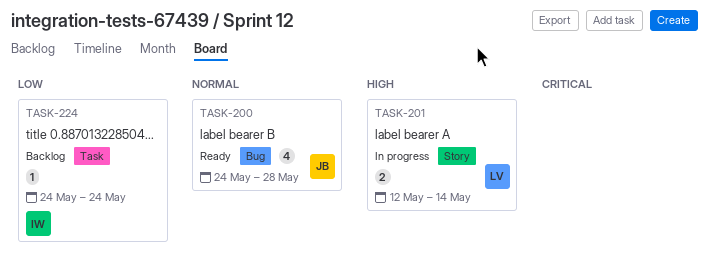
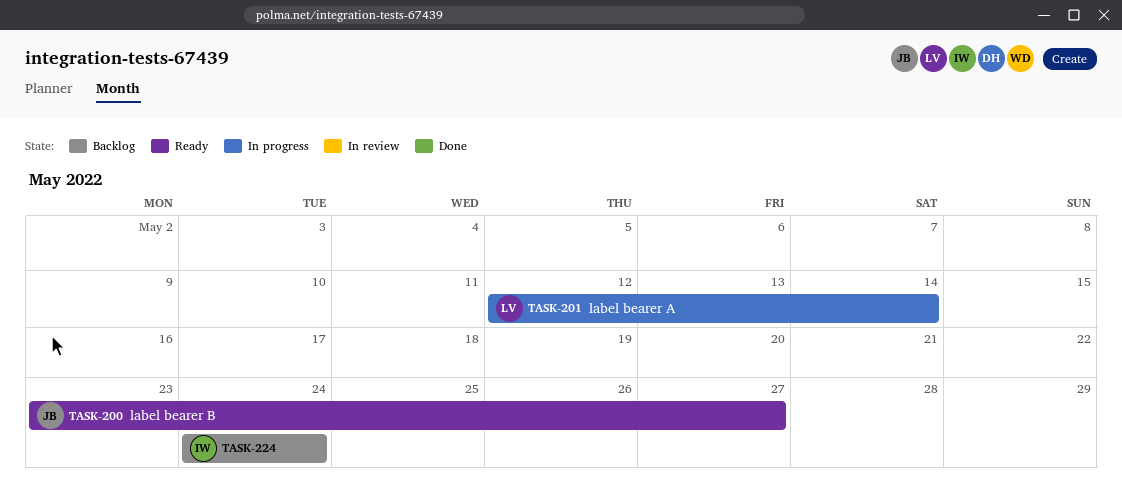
TASK-200, start: May 24 -> May 23
TASK-200, due: May 28 -> May 27

